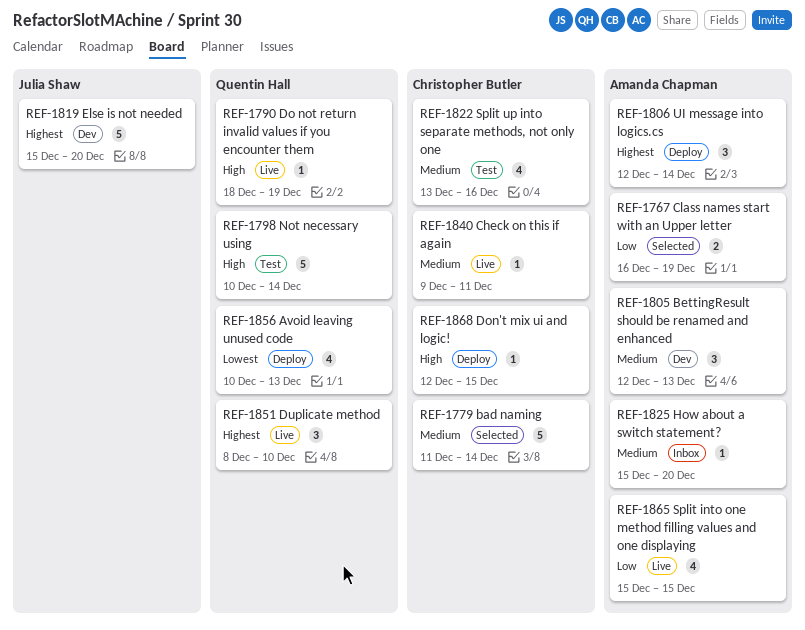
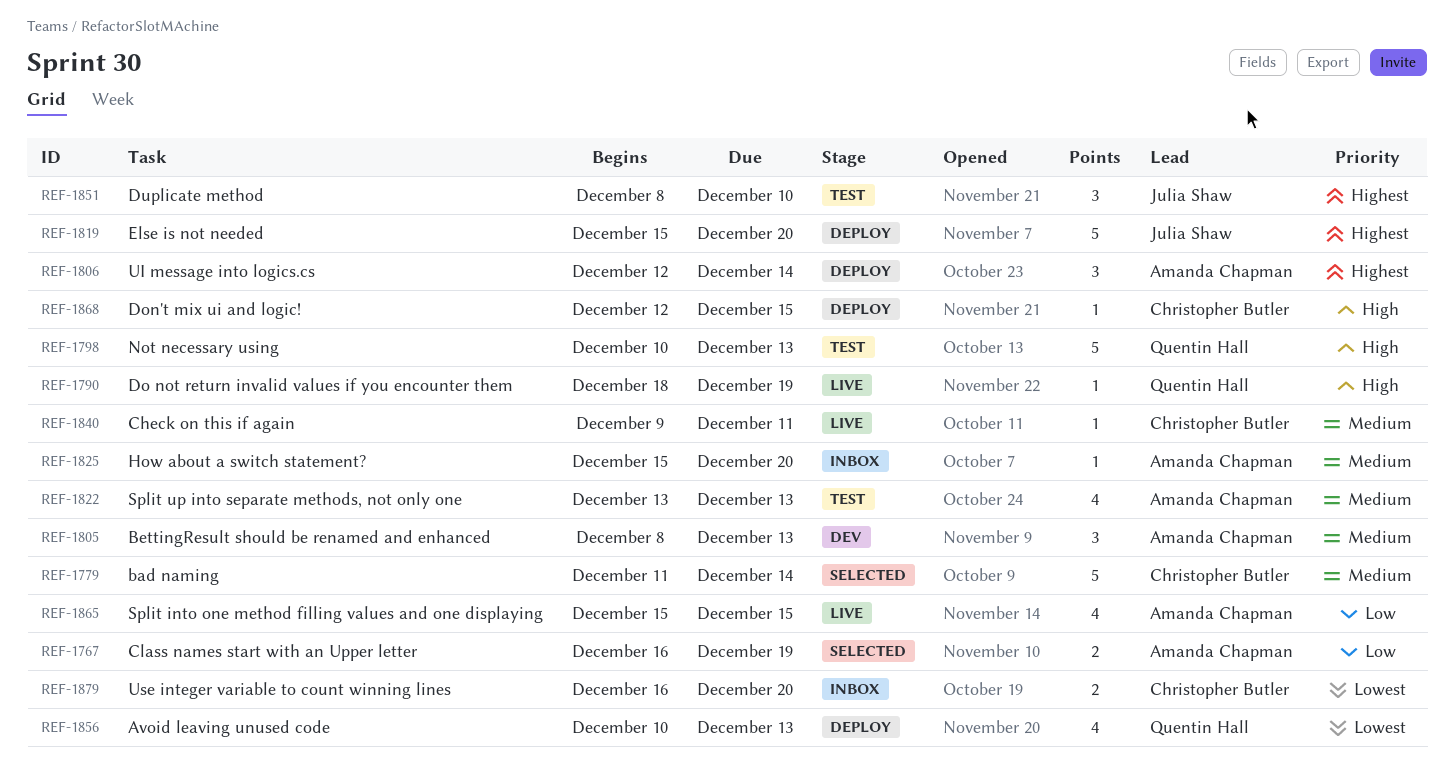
REF-1798, due: Dec 14 -> Dec 13
REF-1805, start: Dec 12 -> Dec 8
REF-1819, status: Dev -> Deploy
REF-1822, owner: Christopher Butler -> Amanda Chapman
REF-1822, due: Dec 16 -> Dec 13
REF-1851, status: Live -> Test
REF-1851, owner: Quentin Hall -> Julia Shaw
REF-1879: none -> present

